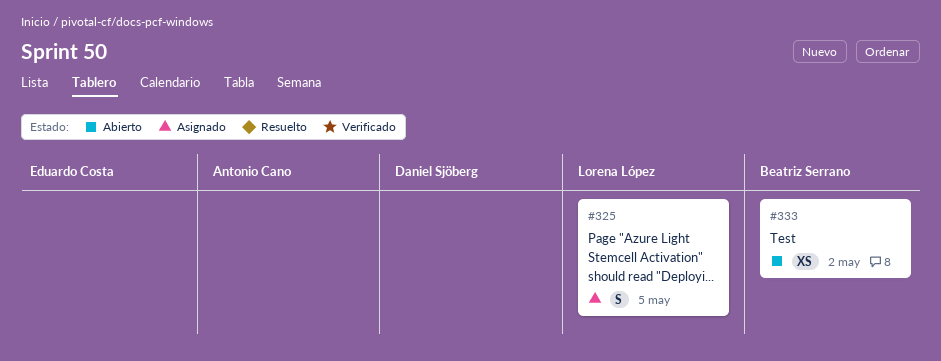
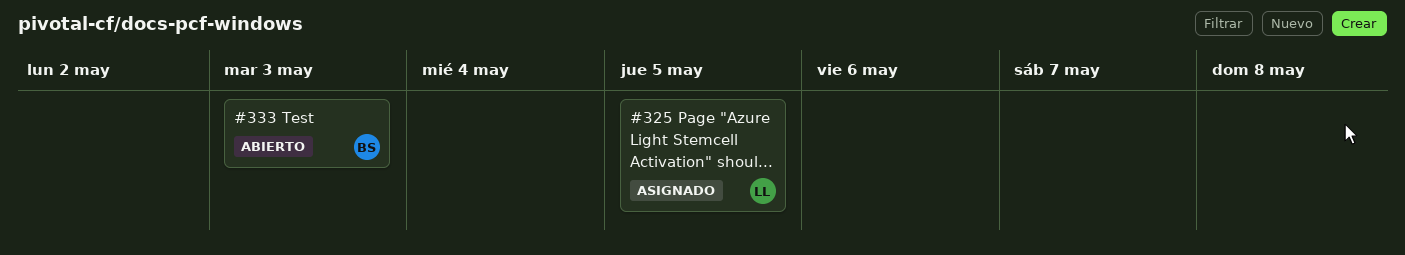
#333, due: May 2 -> May 3

